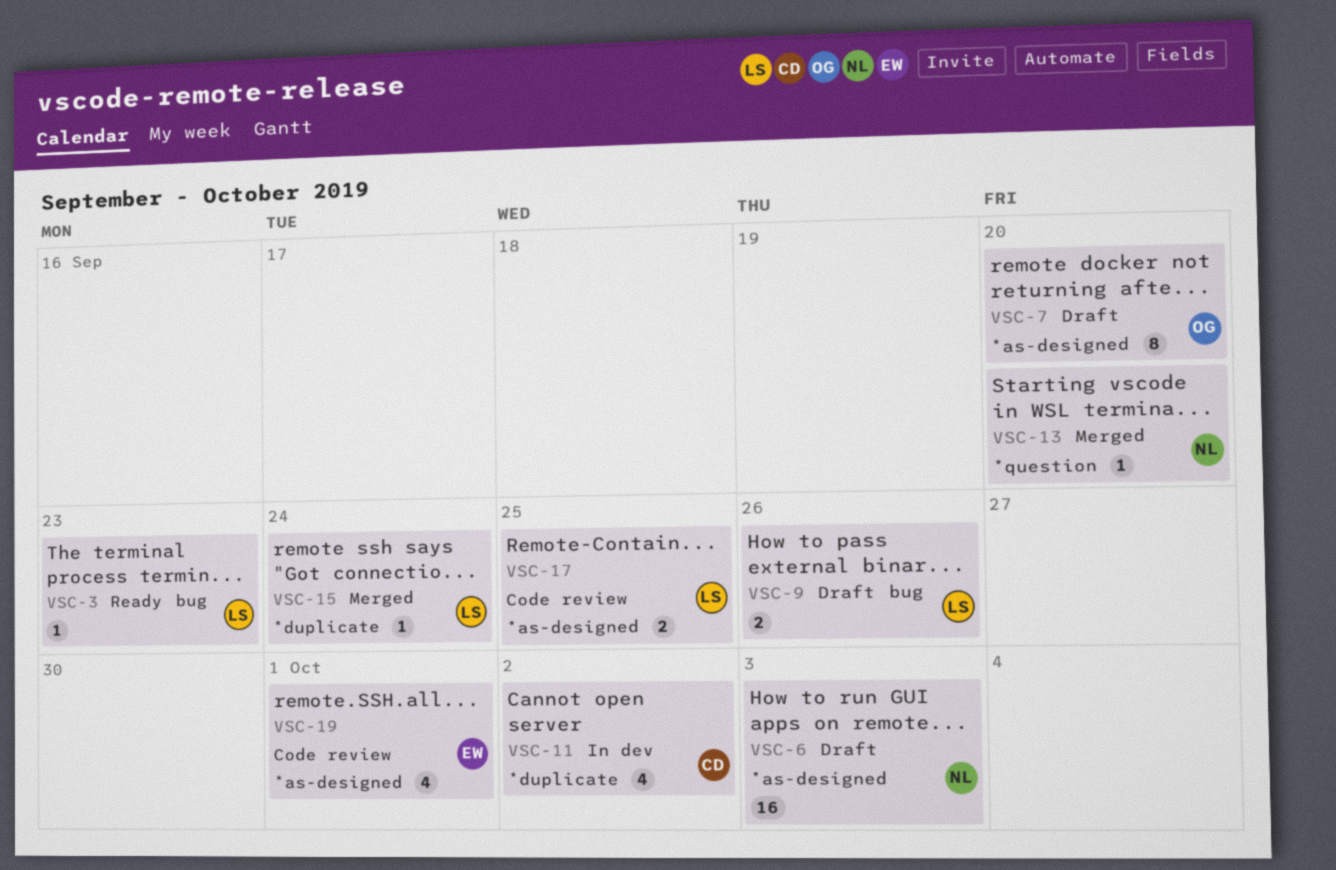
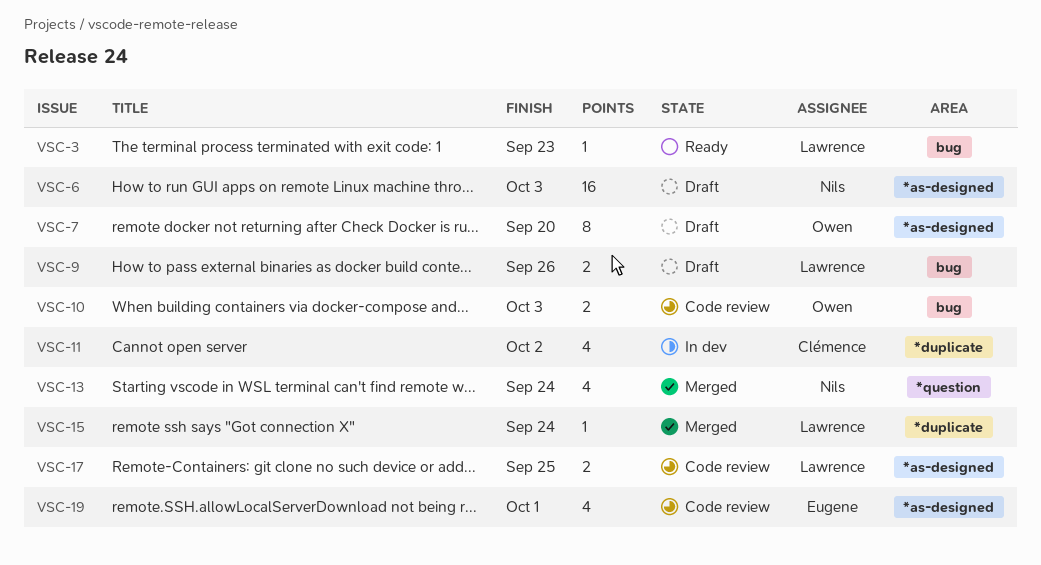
VSC-10: none -> present
VSC-13, estimate: 1 -> 4
VSC-13, due: Sep 20 -> Sep 24

